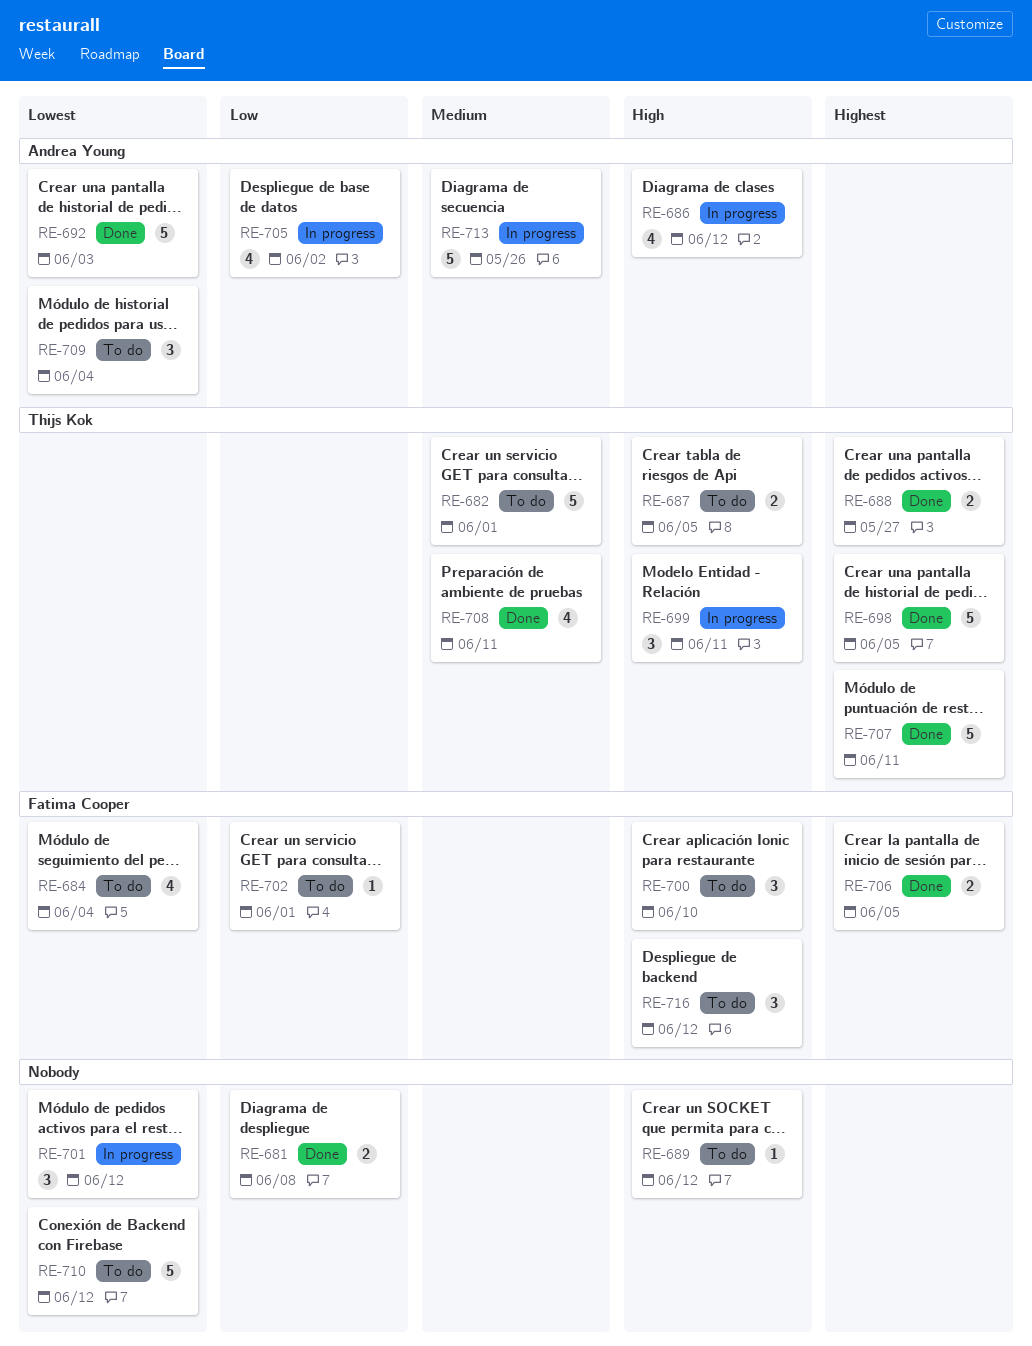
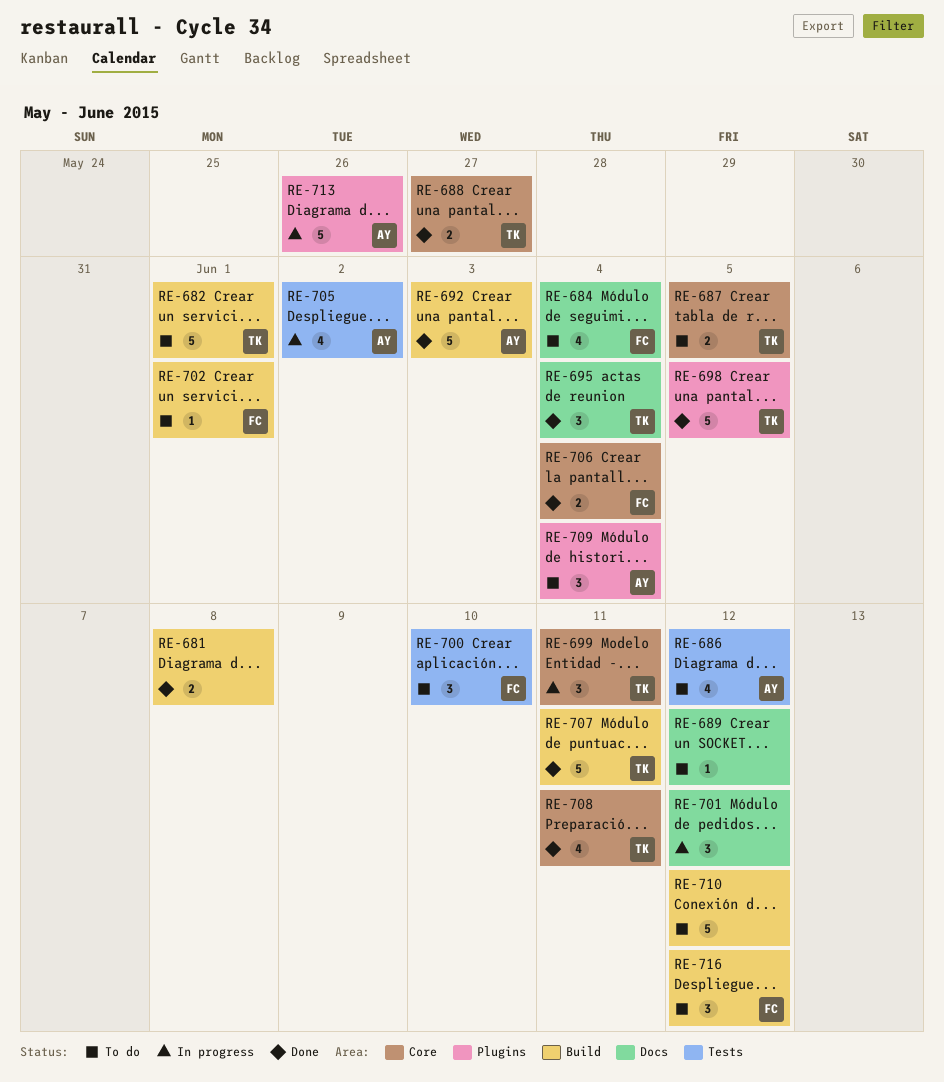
RE-686, status: In progress -> To do
RE-695: none -> present
RE-706, due: Jun 5 -> Jun 4

